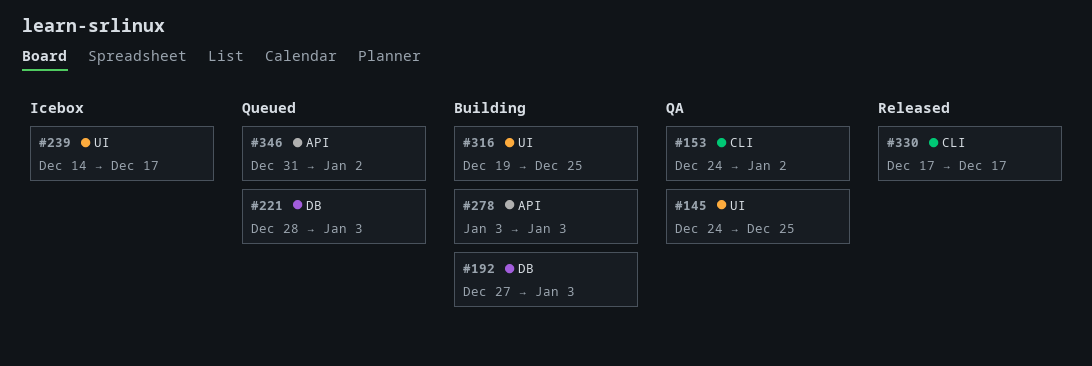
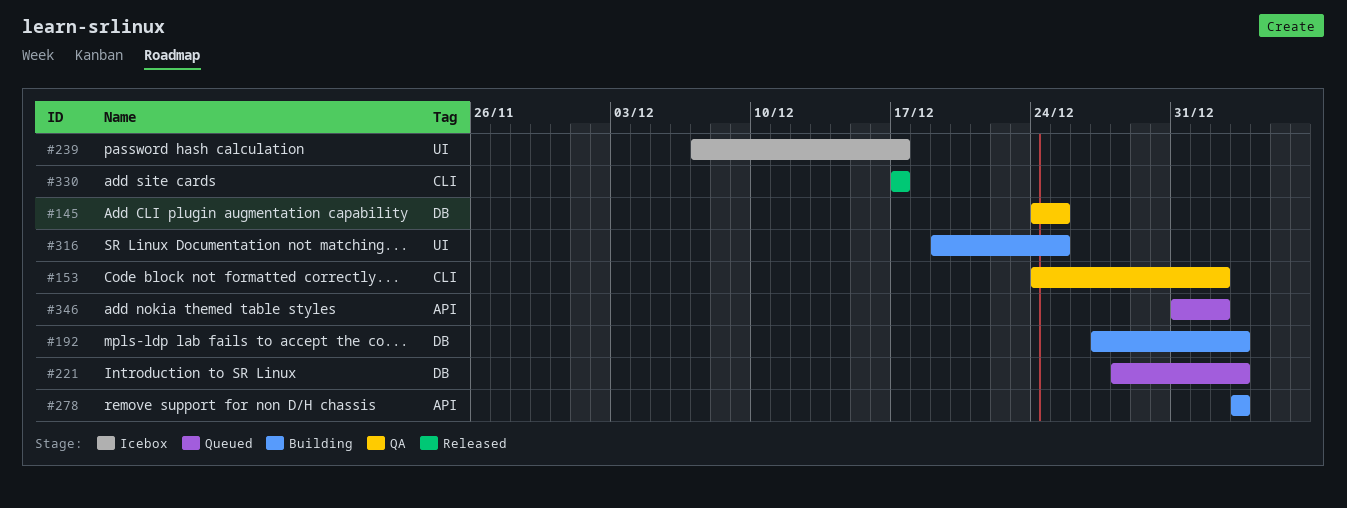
#145, label: UI -> DB
#239, start: Dec 14 -> Dec 7

